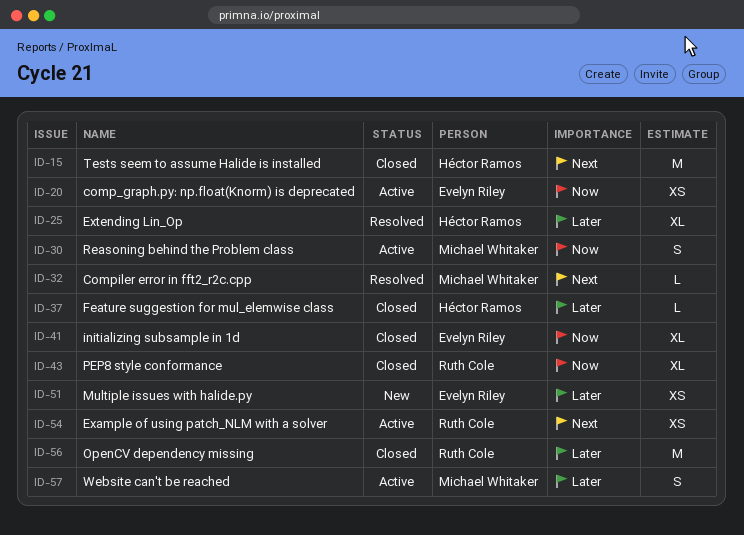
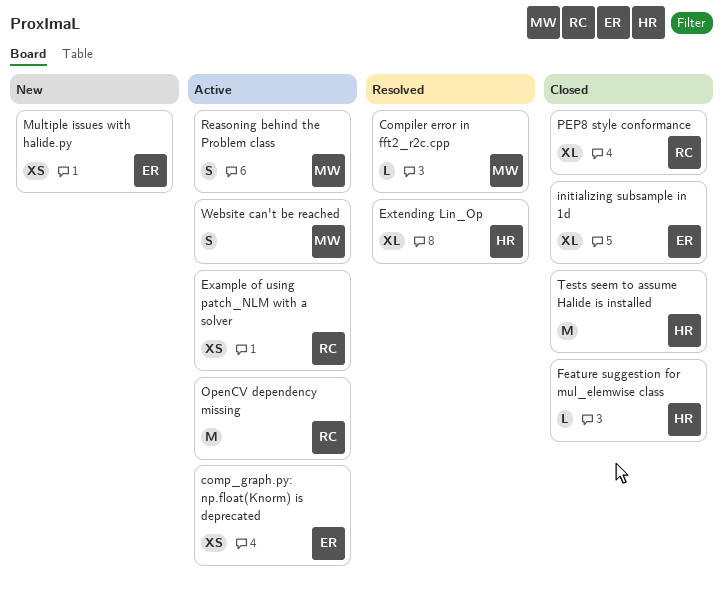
OpenCV dependency missing, status: Closed -> Active

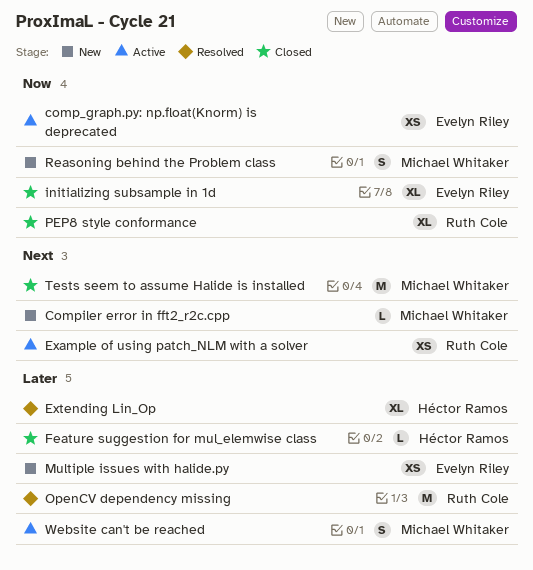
Compiler error in fft2_r2c.cpp, status: Resolved -> New
OpenCV dependency missing, status: Active -> Resolved
Reasoning behind the Problem class, status: Active -> New
Tests seem to assume Halide is installed, owner: Héctor Ramos -> Michael Whitaker

